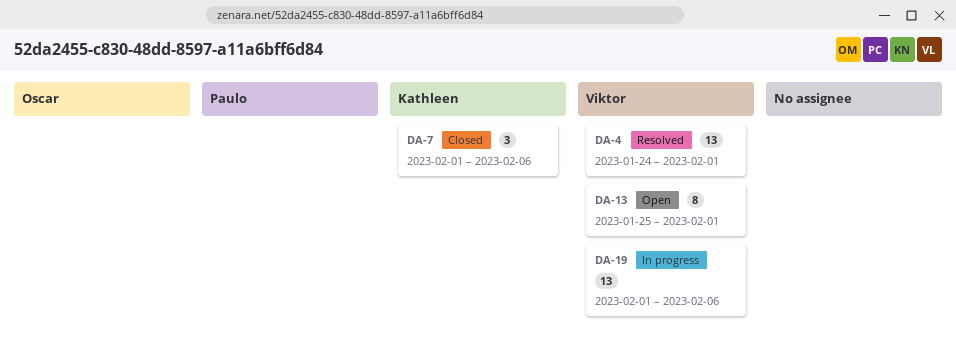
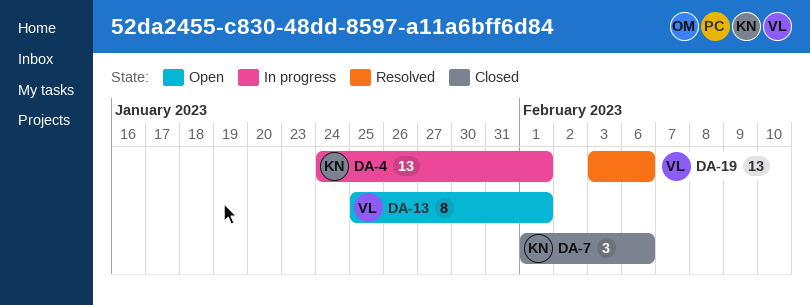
DA-4, status: Resolved -> In progress
DA-4, owner: Viktor -> Kathleen
DA-19, status: In progress -> Resolved
DA-19, start: Feb 1 -> Feb 3

